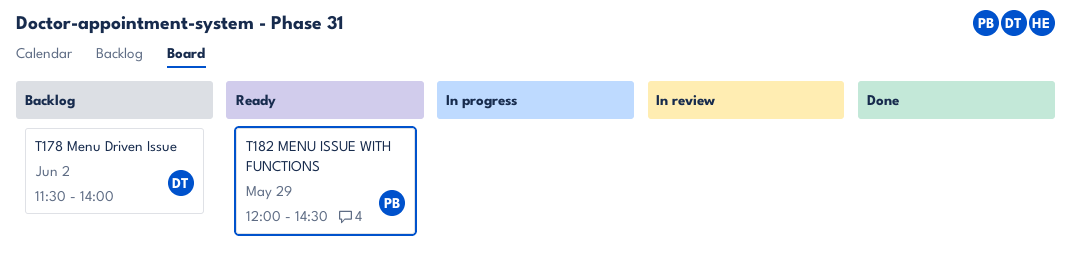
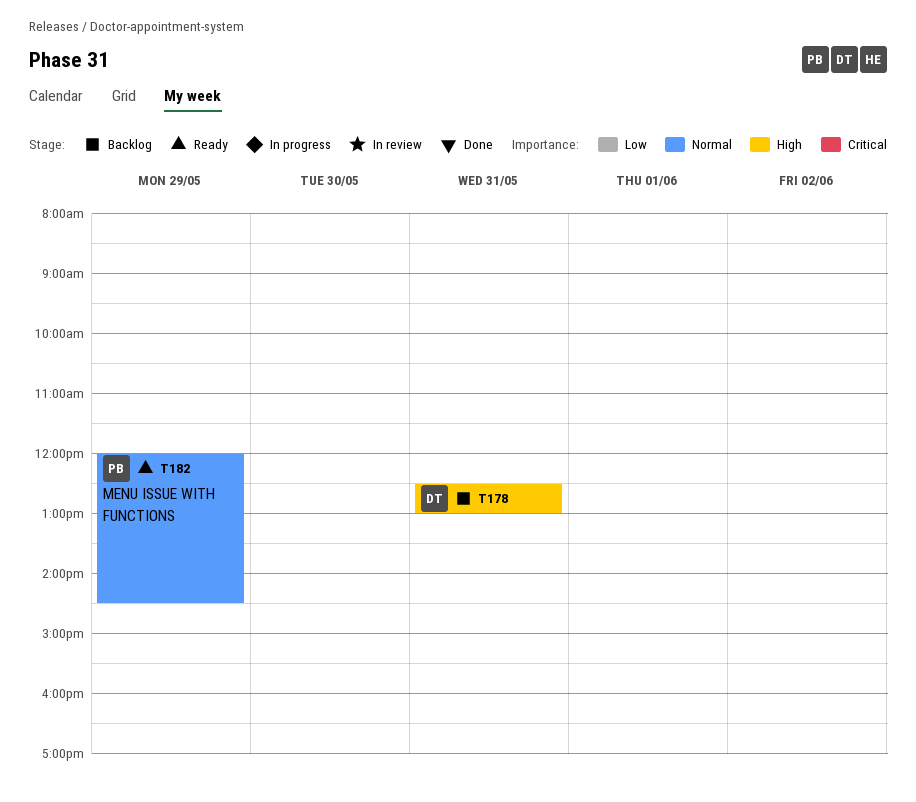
T178, day: Jun 2 -> May 31
T178, begins: 11:30 -> 12:30
T178, ends: 14:00 -> 13:00

